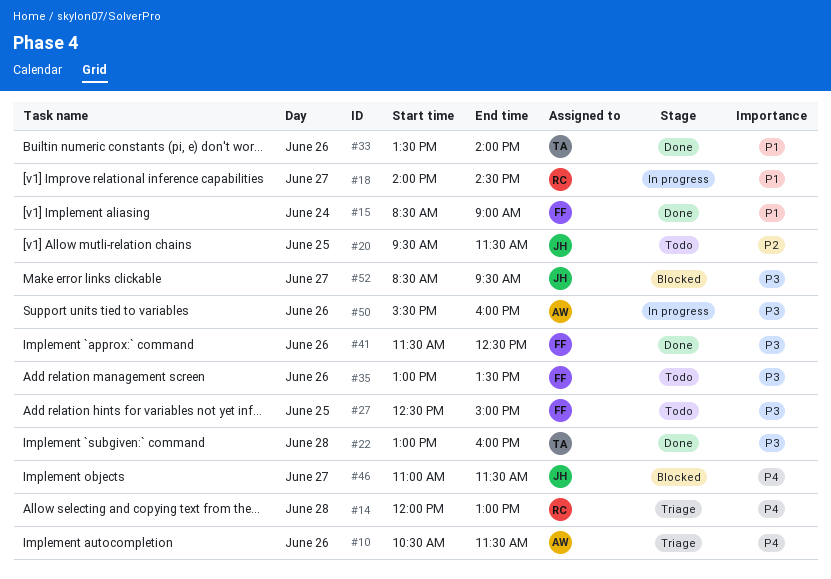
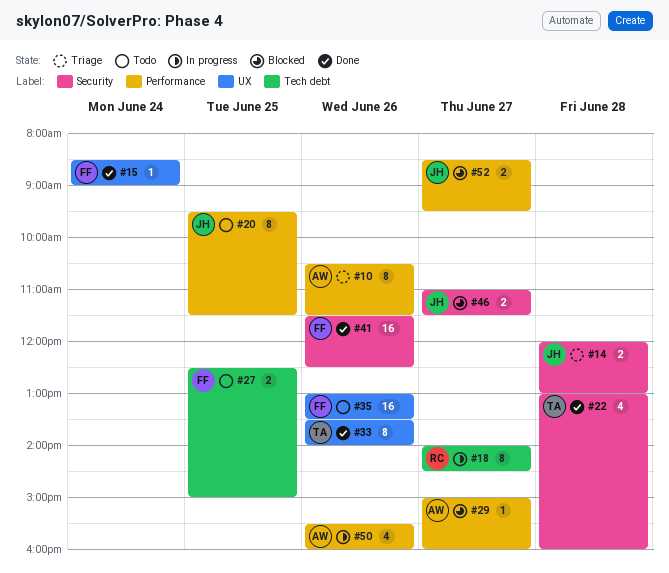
#14, owner: RC -> JH
#29: none -> present

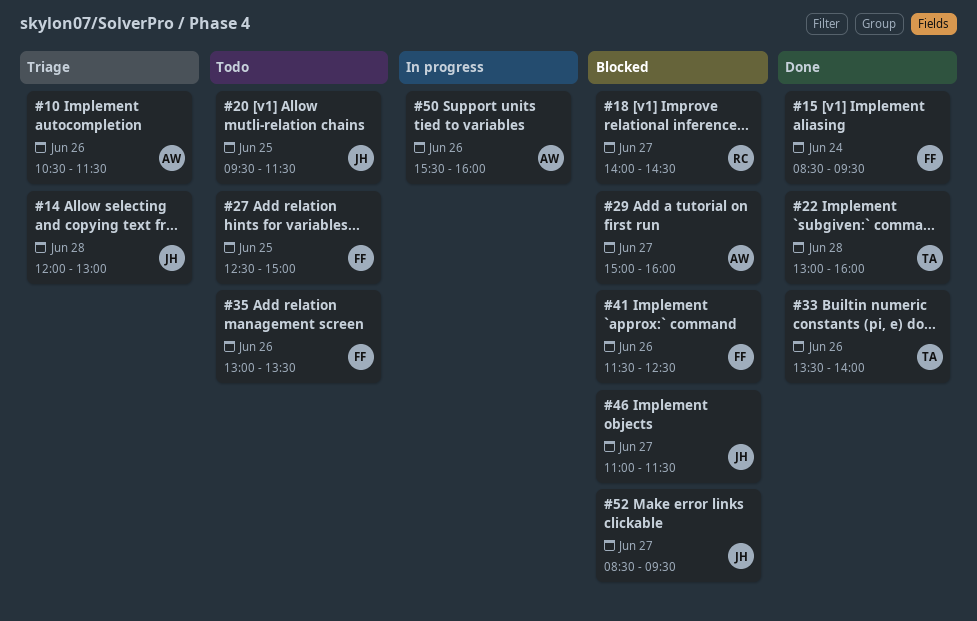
#15, ends: 09:00 -> 09:30
#18, status: In progress -> Blocked
#41, status: Done -> Blocked

